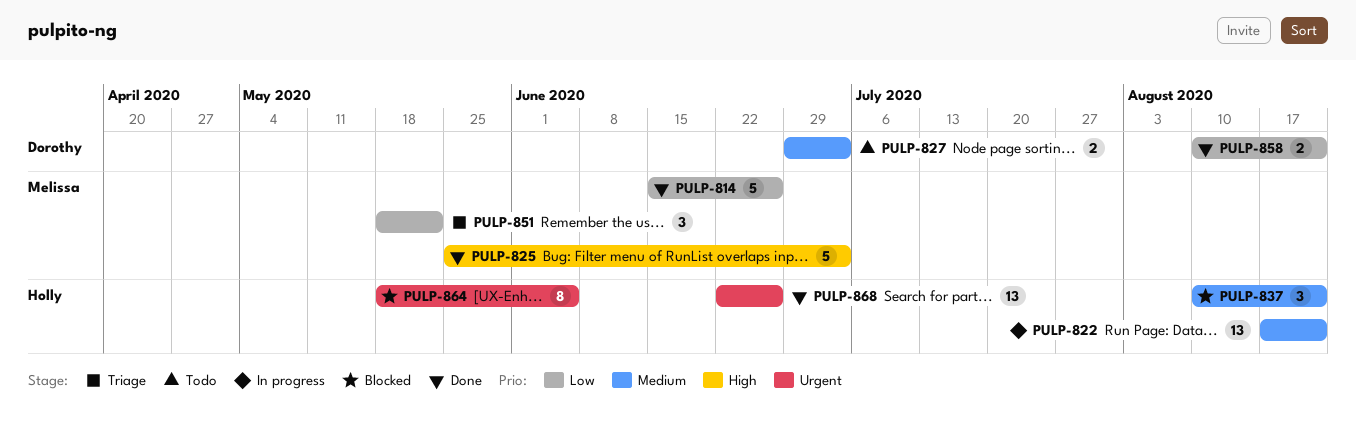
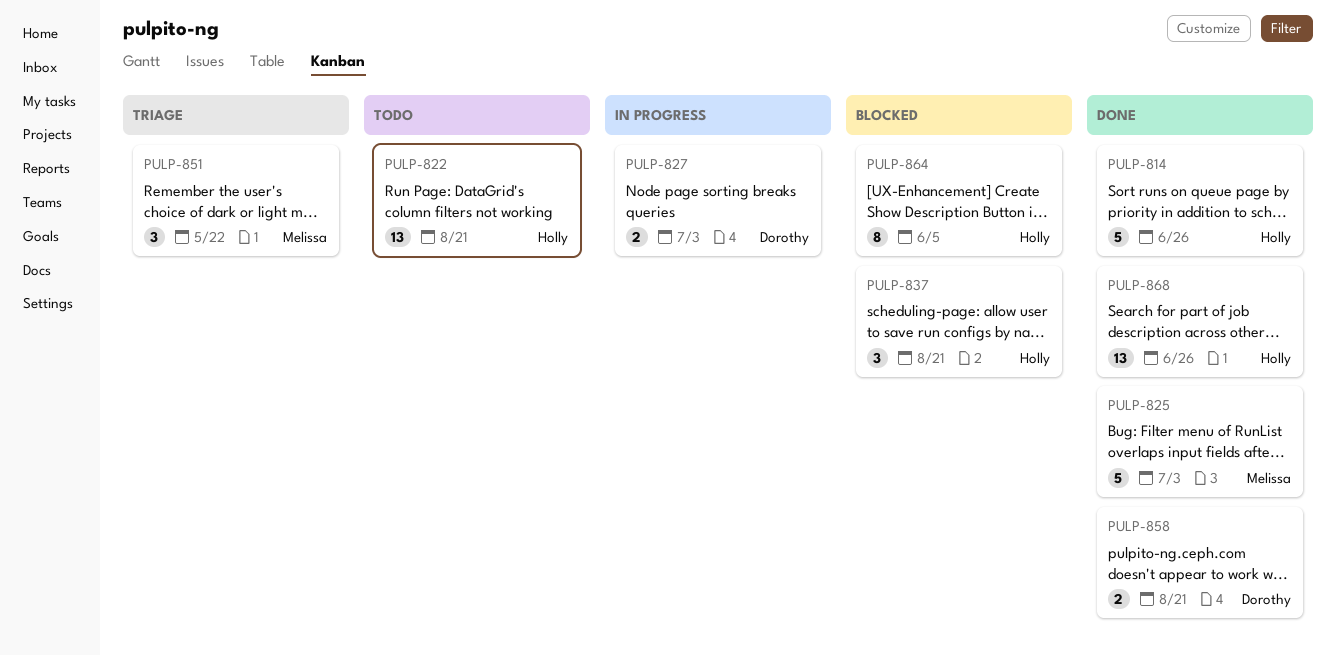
PULP-814, owner: Melissa -> Holly
PULP-822, status: In progress -> Todo
PULP-827, status: Todo -> In progress

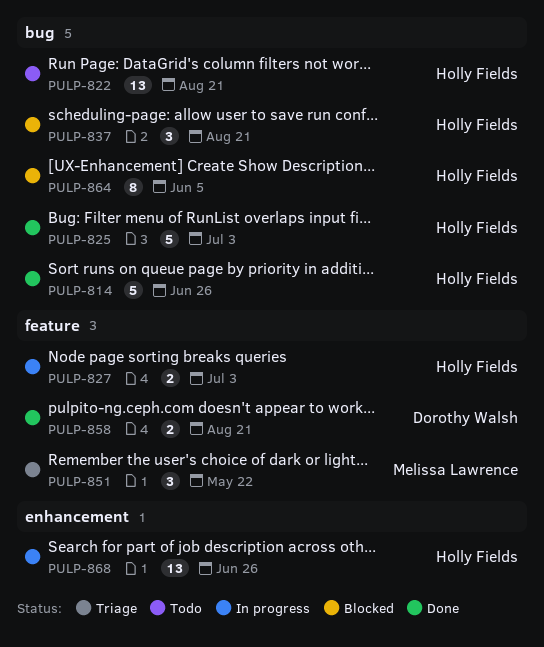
PULP-825, owner: Melissa Lawrence -> Holly Fields
PULP-827, owner: Dorothy Walsh -> Holly Fields
PULP-868, status: Done -> In progress

